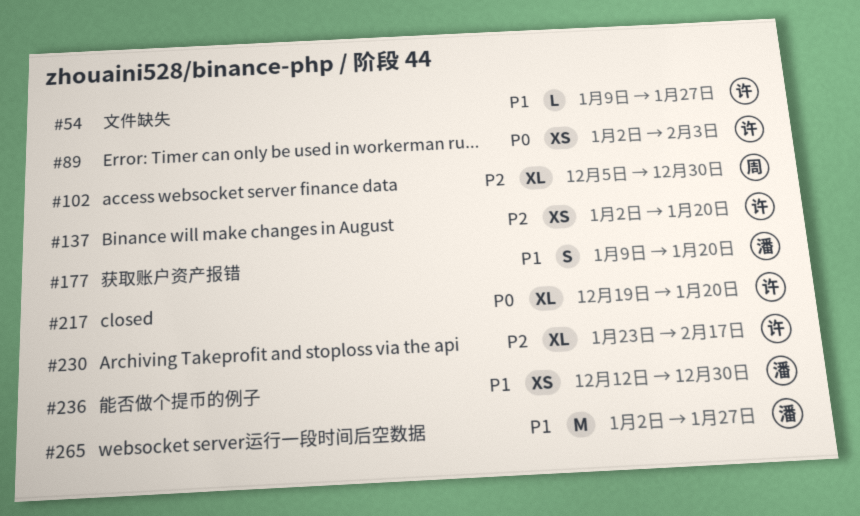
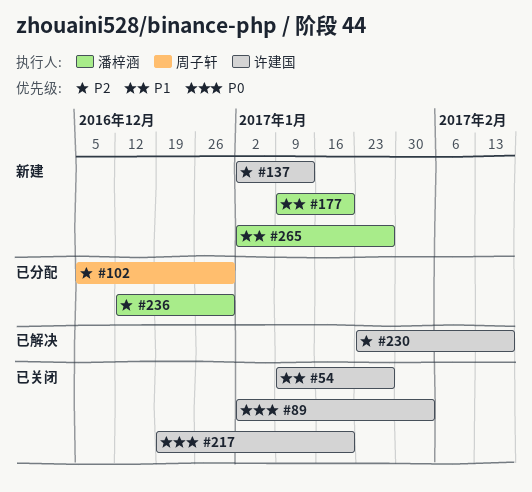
#137, due: Jan 20 -> Jan 13
#236, priority: P1 -> P2

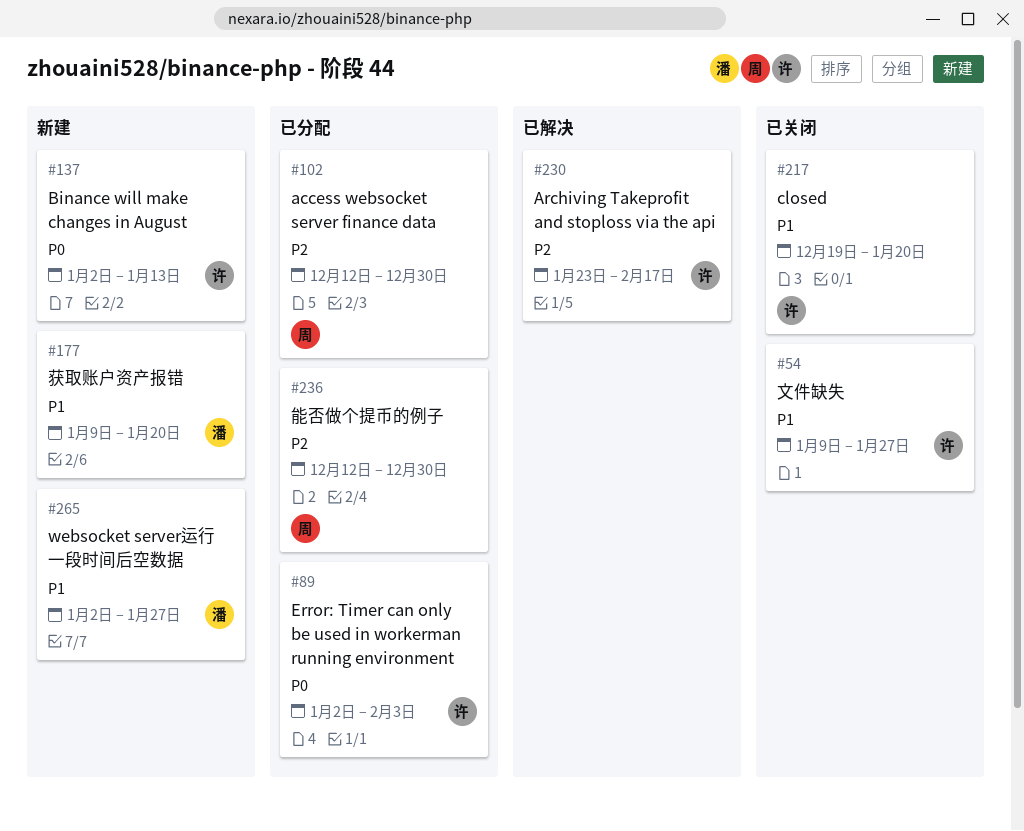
#89, status: 已关闭 -> 已分配
#102, start: Dec 5 -> Dec 12
#137, priority: P2 -> P0
#217, priority: P0 -> P1
#236, owner: 潘梓涵 -> 周子轩

